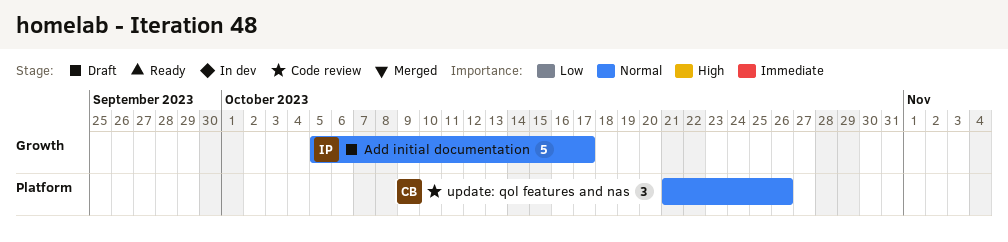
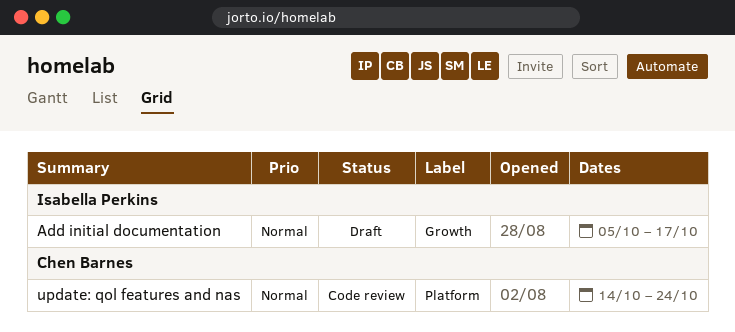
update: qol features and nas, start: Oct 21 -> Oct 14
update: qol features and nas, due: Oct 26 -> Oct 24

